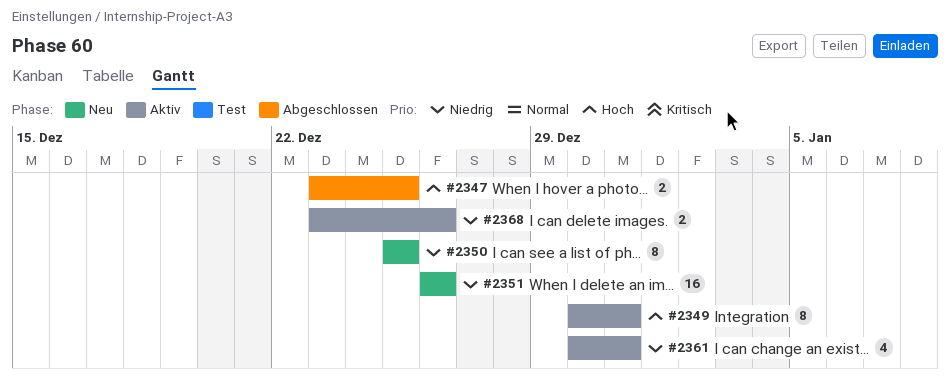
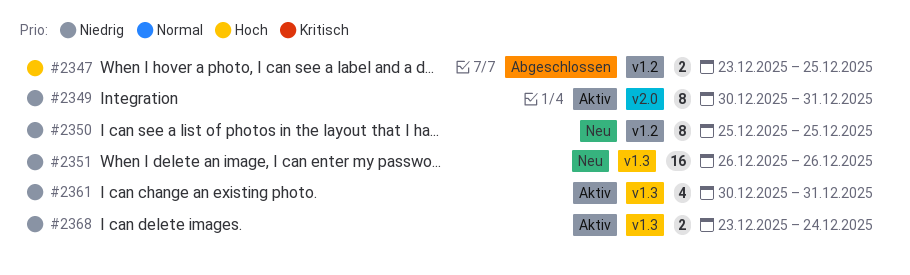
#2349, priority: Hoch -> Niedrig
#2368, due: Dec 26 -> Dec 24

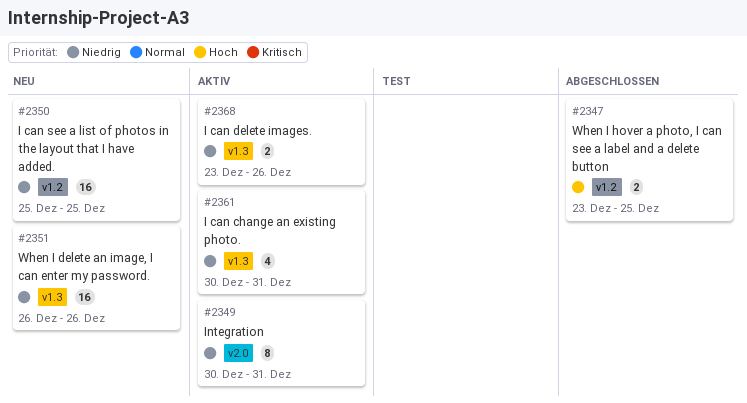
#2350, estimate: 8 -> 16
#2368, due: Dec 24 -> Dec 26

